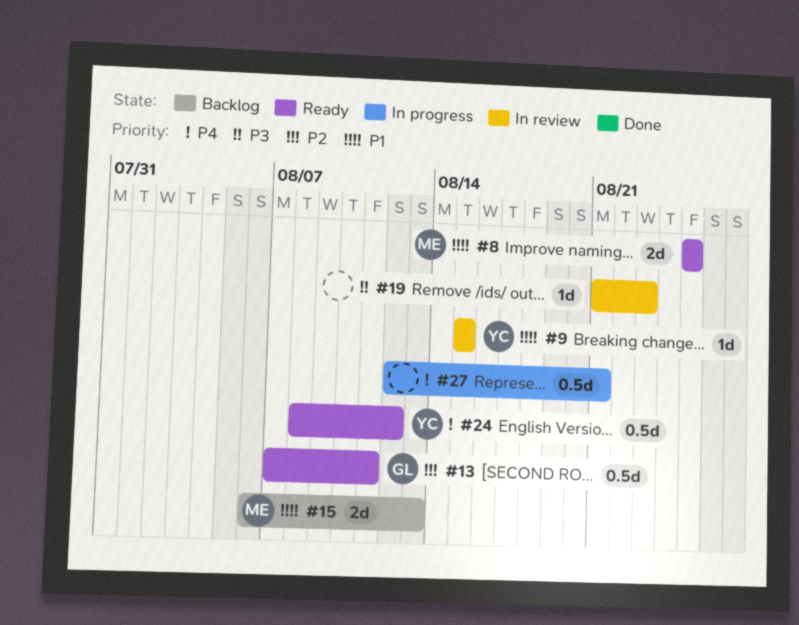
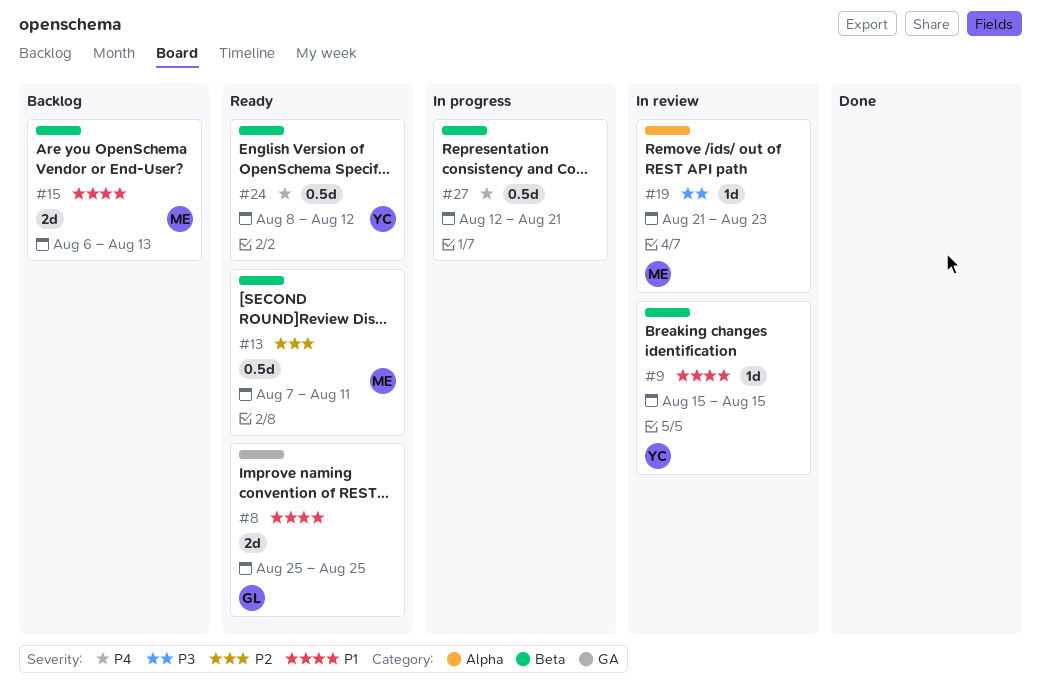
#8, owner: ME -> GL
#13, owner: GL -> ME
#19, owner: none -> ME

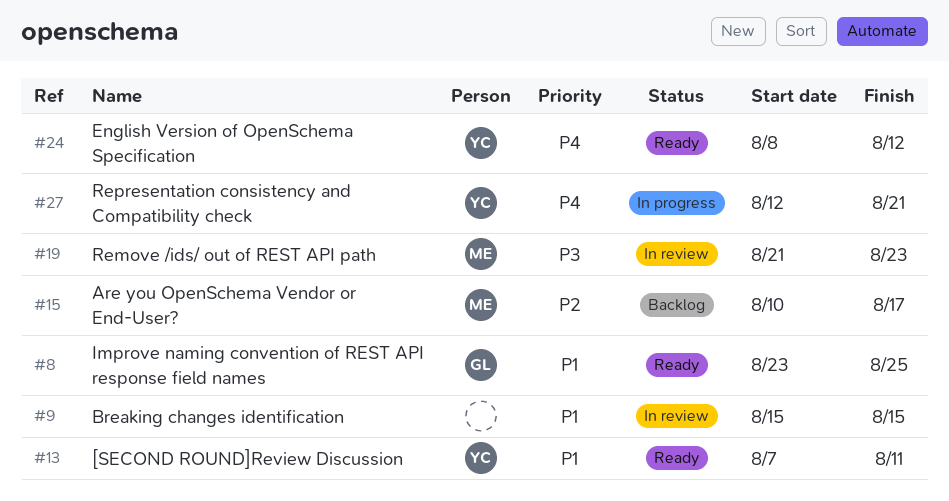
#8, start: Aug 25 -> Aug 23
#9, owner: YC -> none
#13, owner: ME -> YC
#13, priority: P2 -> P1
#15, priority: P1 -> P2
#15, start: Aug 6 -> Aug 10
#15, due: Aug 13 -> Aug 17
#27, owner: none -> YC

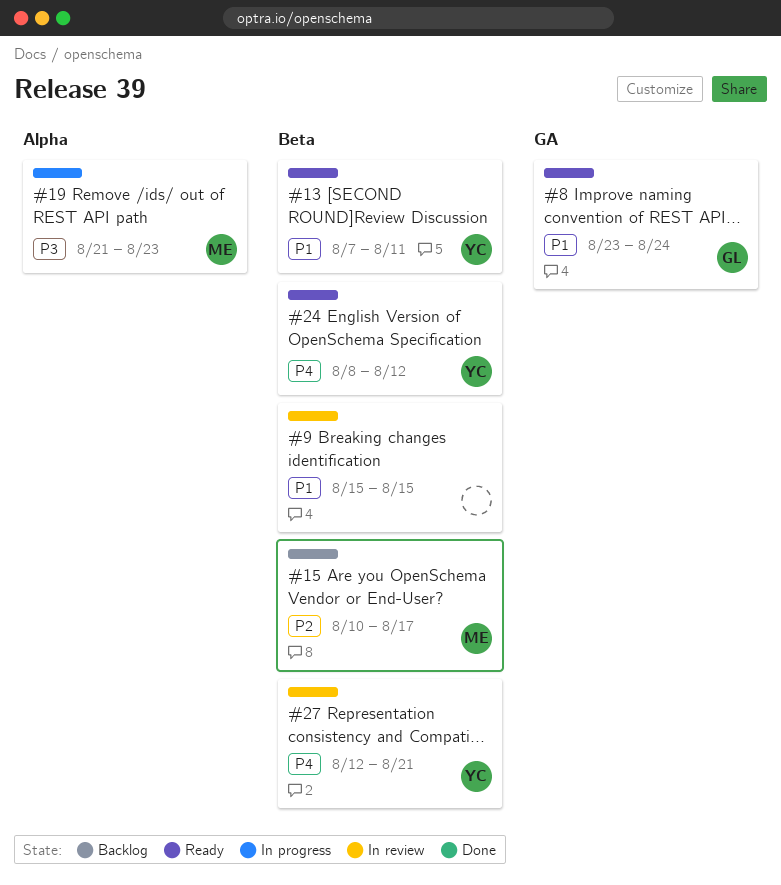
#8, due: Aug 25 -> Aug 24
#19, status: In review -> In progress
#27, status: In progress -> In review

